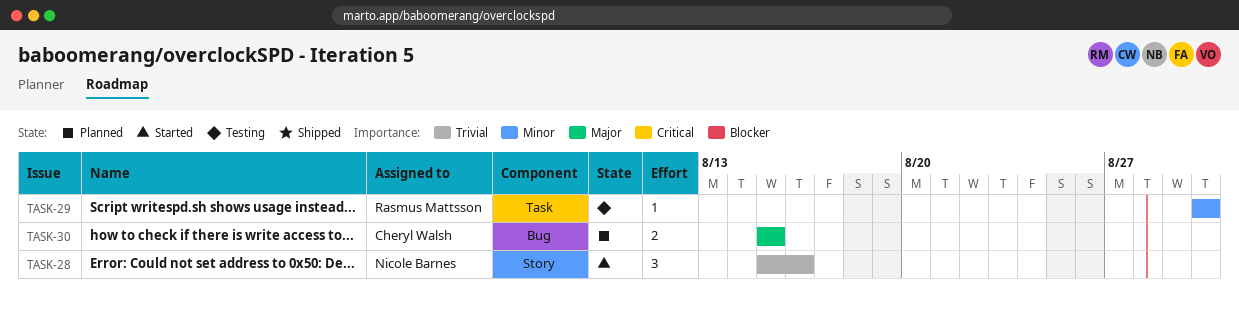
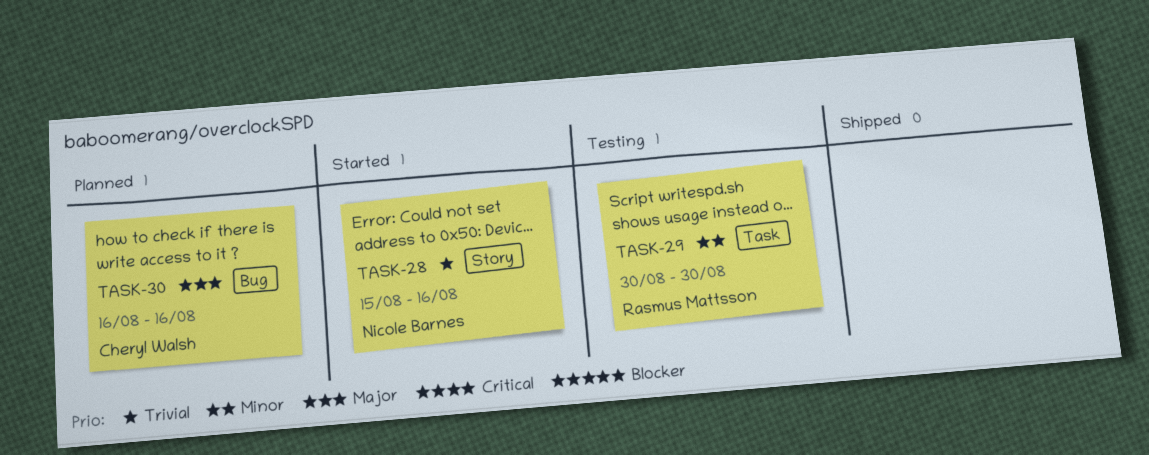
TASK-30, start: Aug 15 -> Aug 16
TASK-30, due: Aug 15 -> Aug 16

